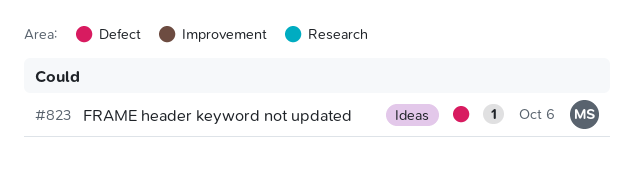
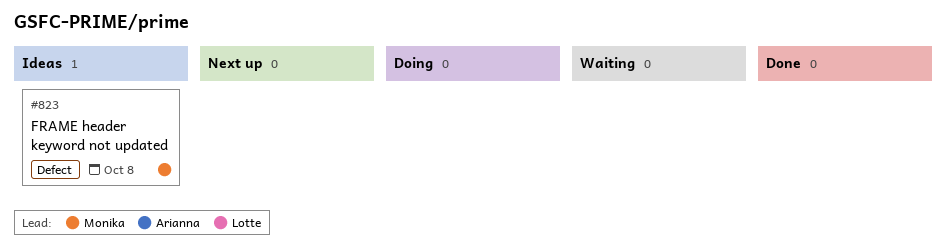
#823, due: Oct 6 -> Oct 8

